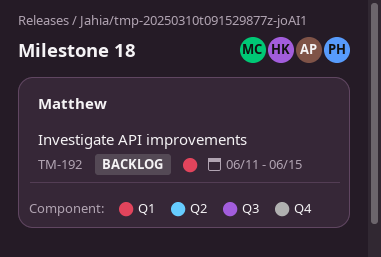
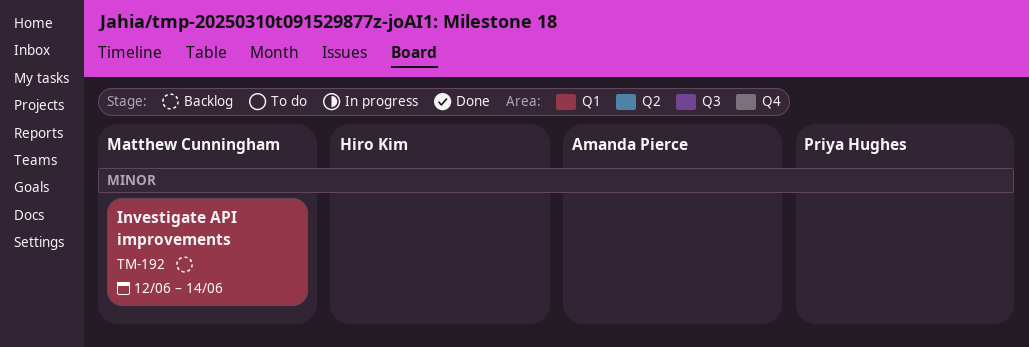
TM-192, start: Jun 11 -> Jun 12
TM-192, due: Jun 15 -> Jun 14

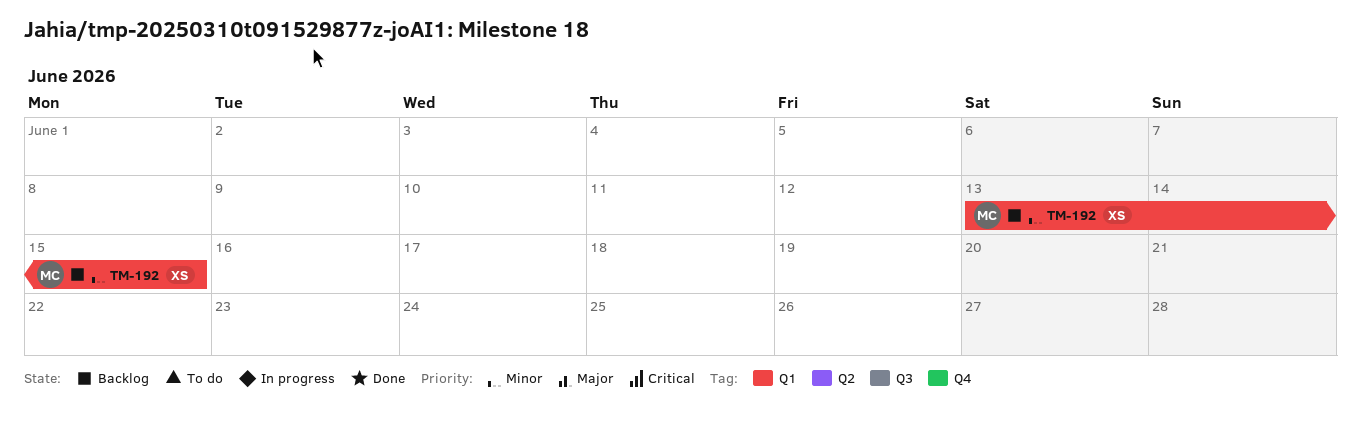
TM-192, start: Jun 12 -> Jun 13
TM-192, due: Jun 14 -> Jun 15

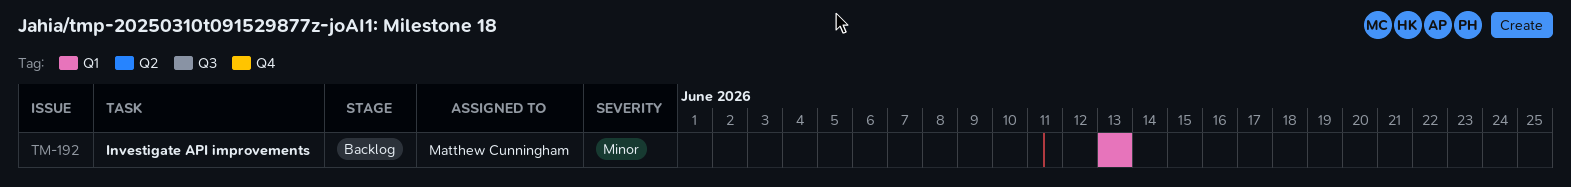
TM-192, due: Jun 15 -> Jun 13

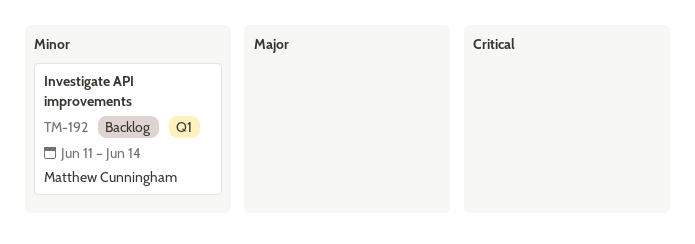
TM-192, start: Jun 13 -> Jun 11
TM-192, due: Jun 13 -> Jun 14

